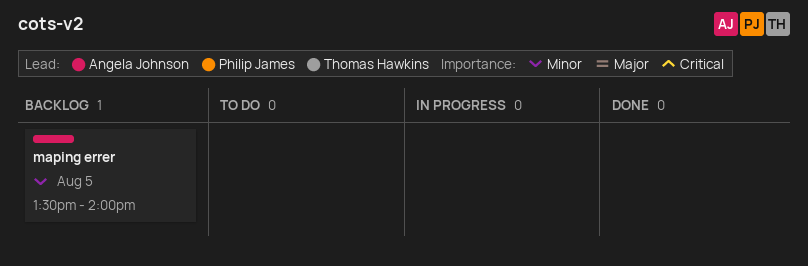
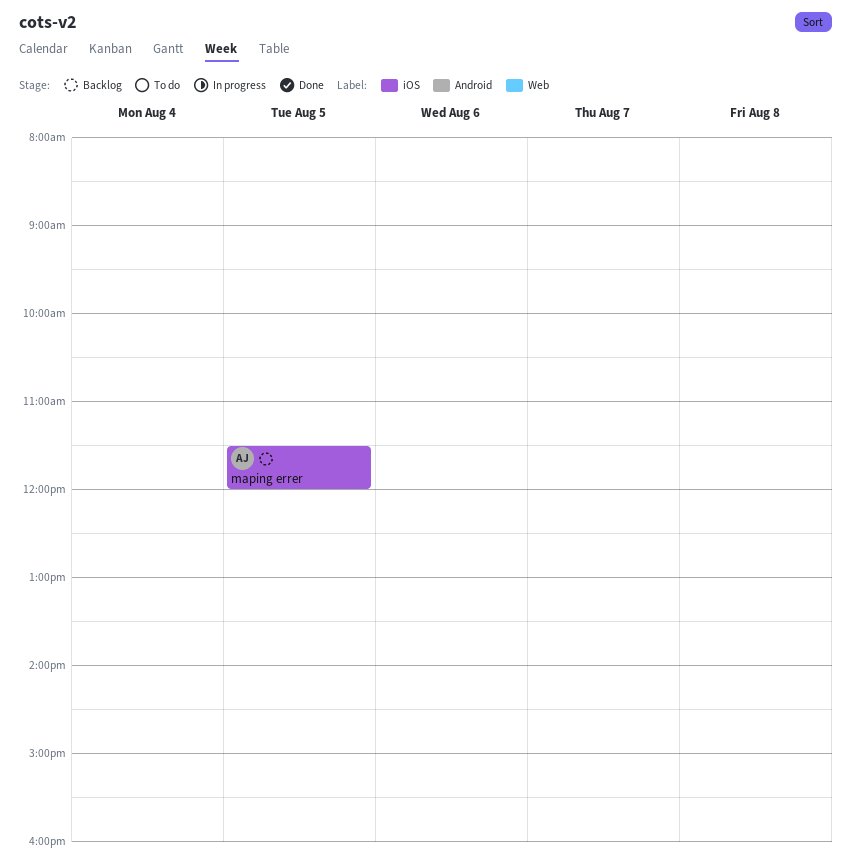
maping errer, begins: 13:30 -> 11:30
maping errer, ends: 14:00 -> 12:00

